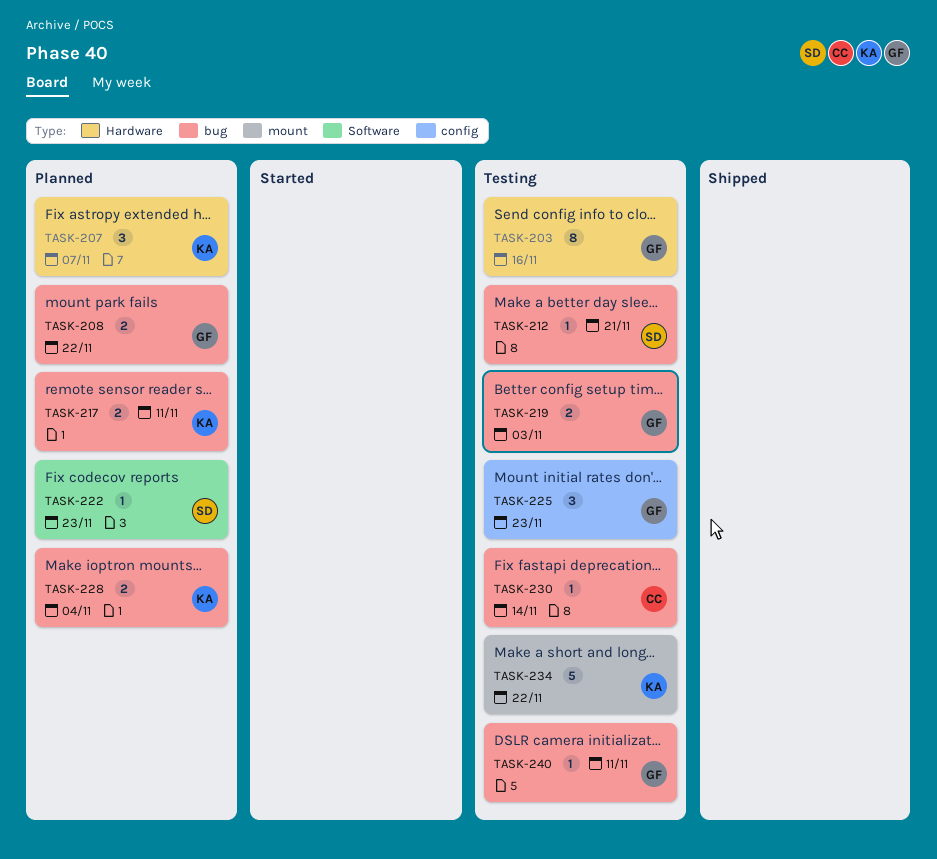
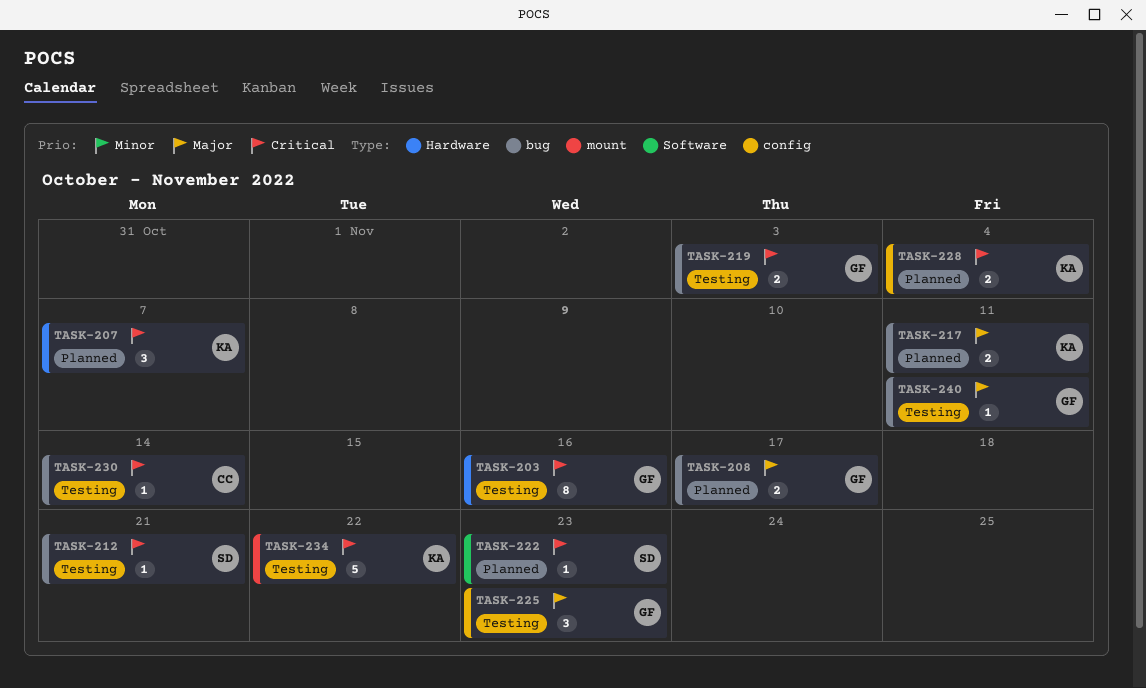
TASK-208, due: Nov 22 -> Nov 17
TASK-228, label: bug -> config

